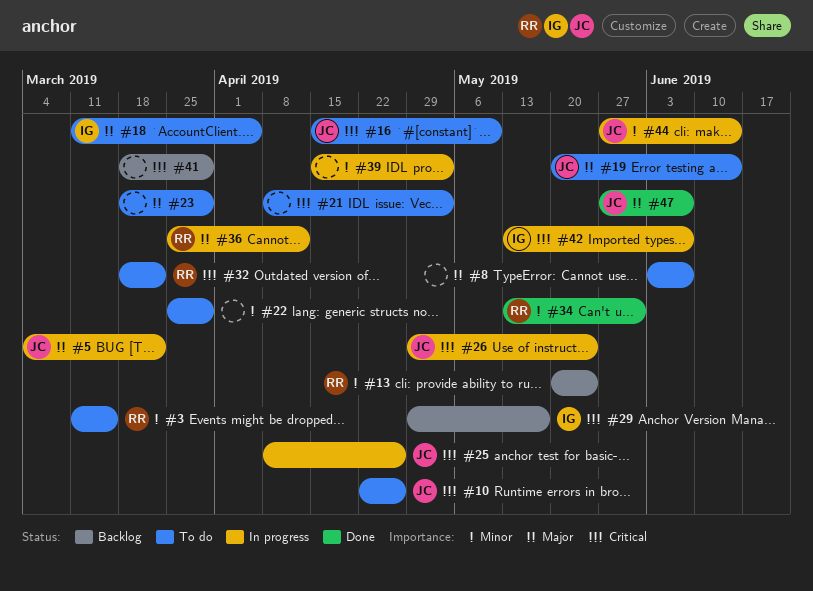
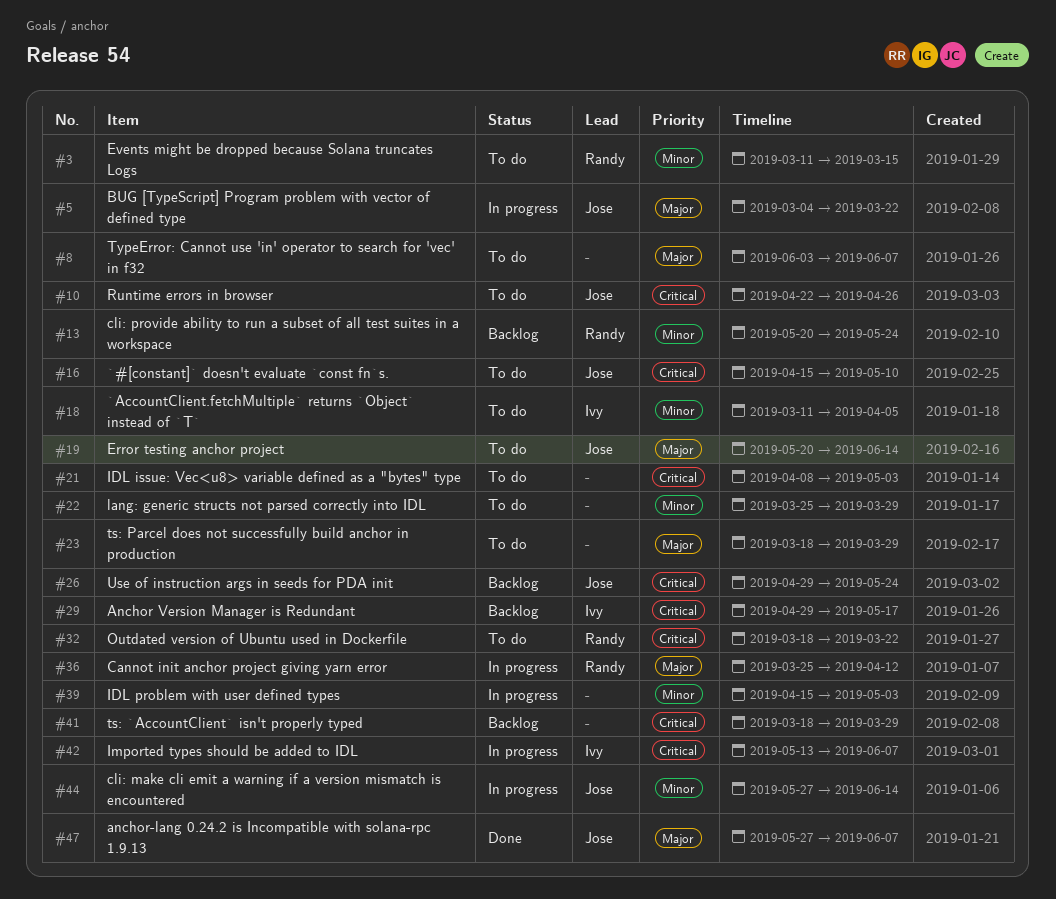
#18, priority: Major -> Minor
#25: present -> none
#26, status: In progress -> Backlog
#34: present -> none

